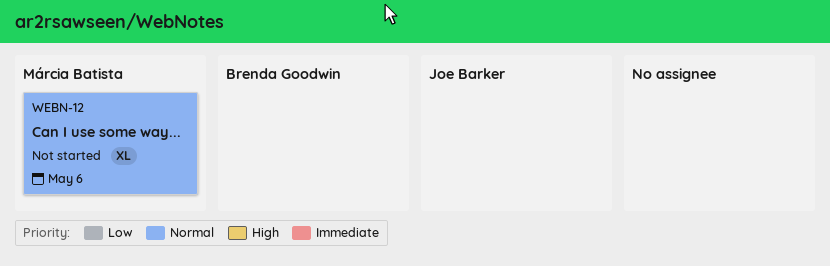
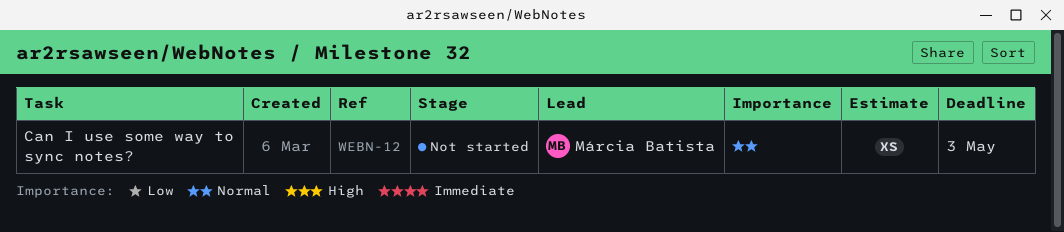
WEBN-12, estimate: XL -> XS
WEBN-12, due: May 6 -> May 3

